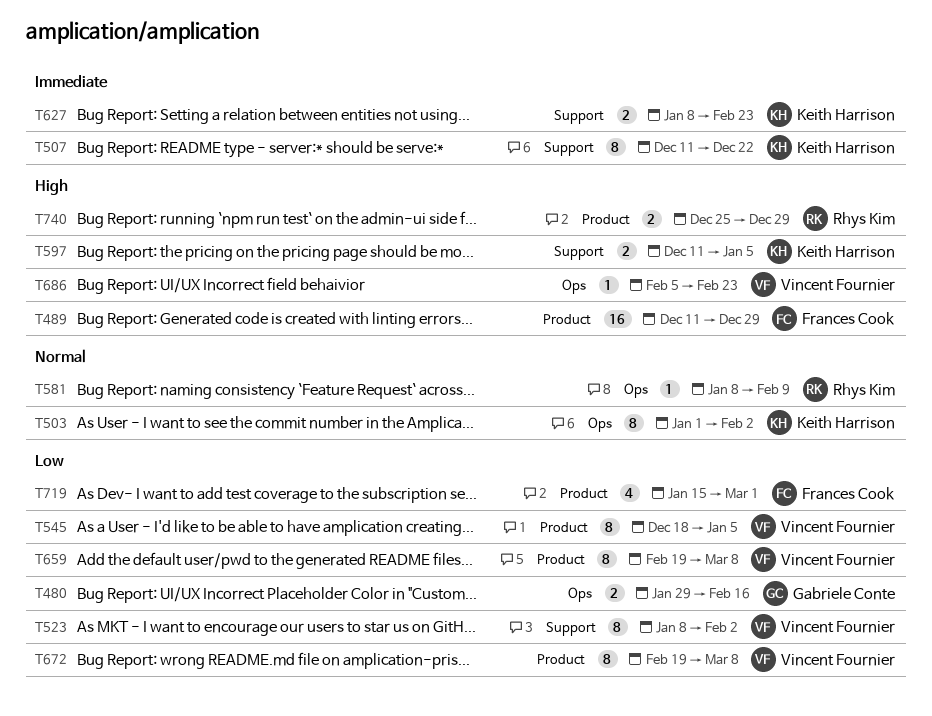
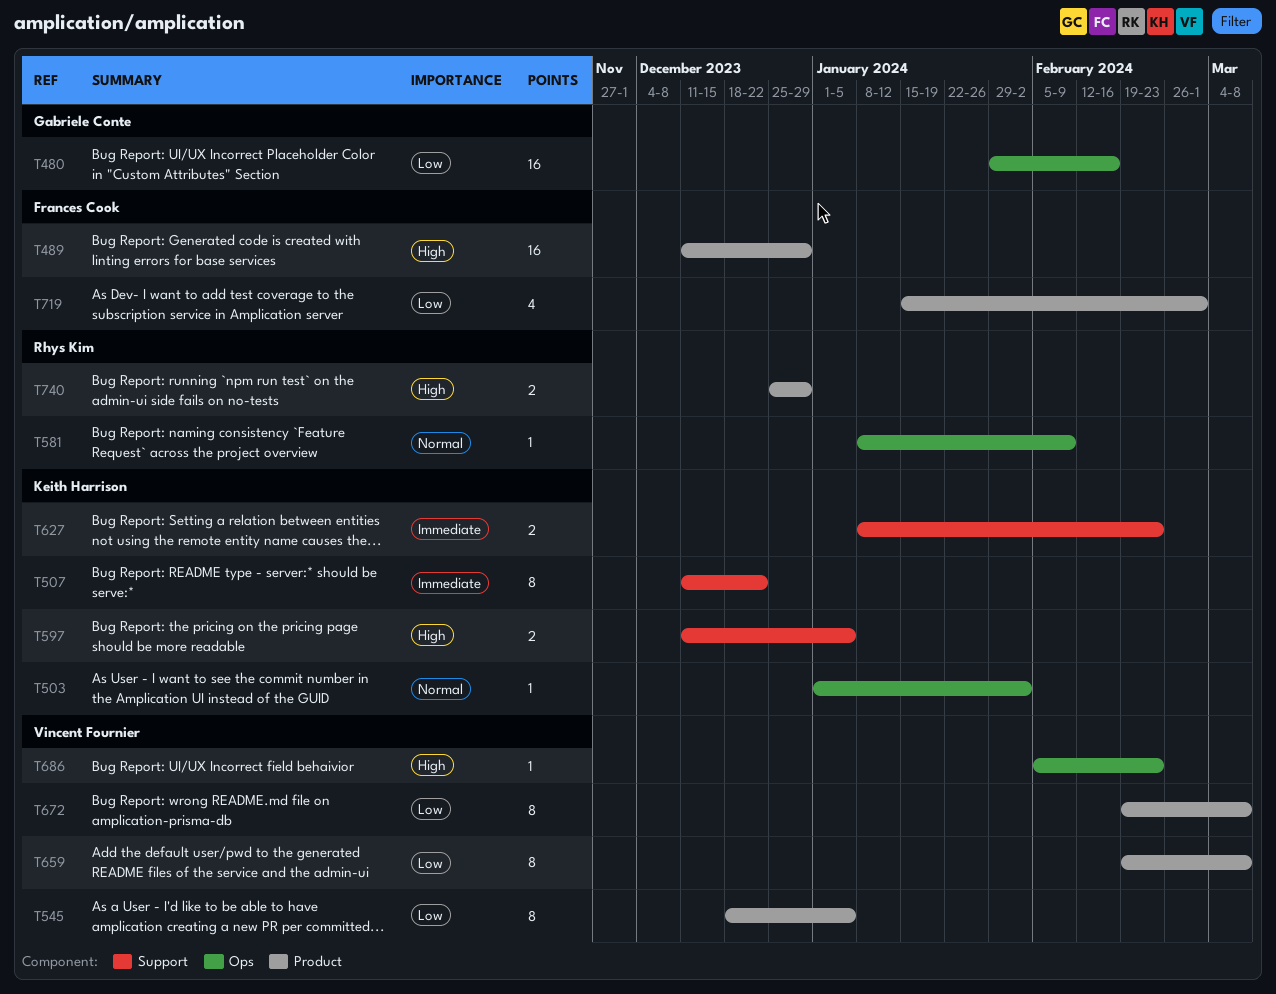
T480, estimate: 2 -> 16
T503, estimate: 8 -> 1
T523: present -> none

